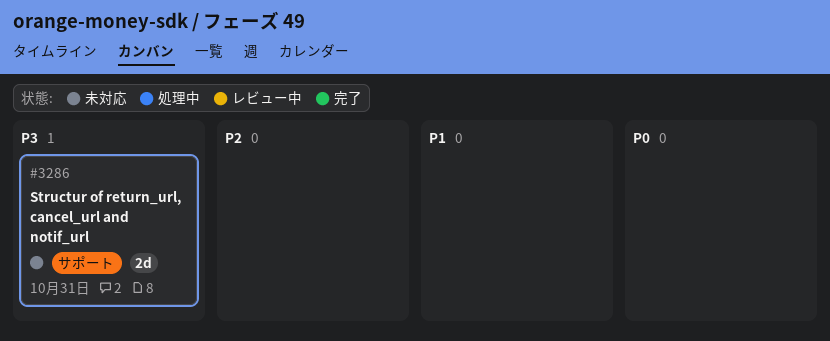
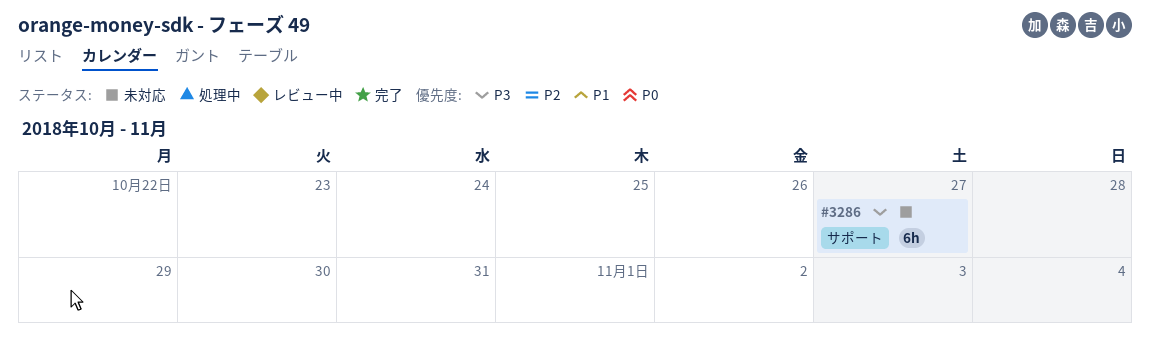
#3286, estimate: 2d -> 6h
#3286, due: Oct 31 -> Oct 27

